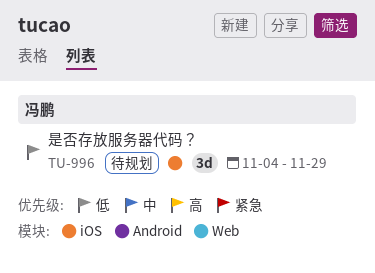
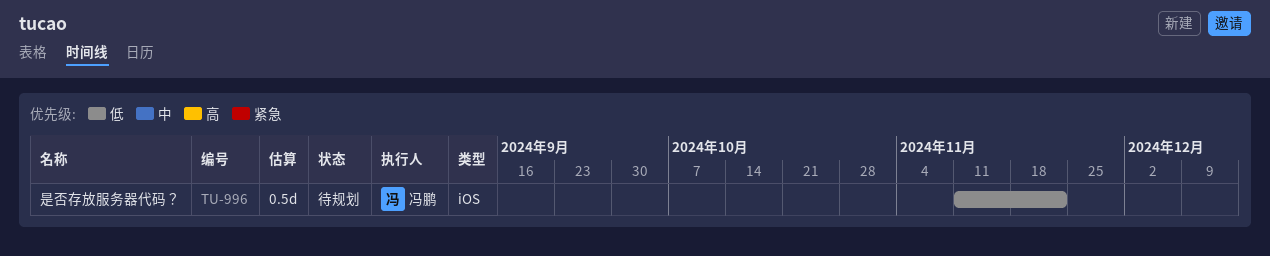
TU-996, estimate: 3d -> 0.5d
TU-996, start: Nov 4 -> Nov 11
TU-996, due: Nov 29 -> Nov 22

